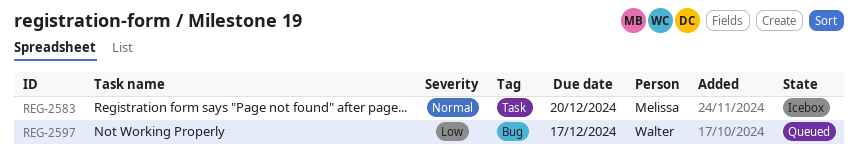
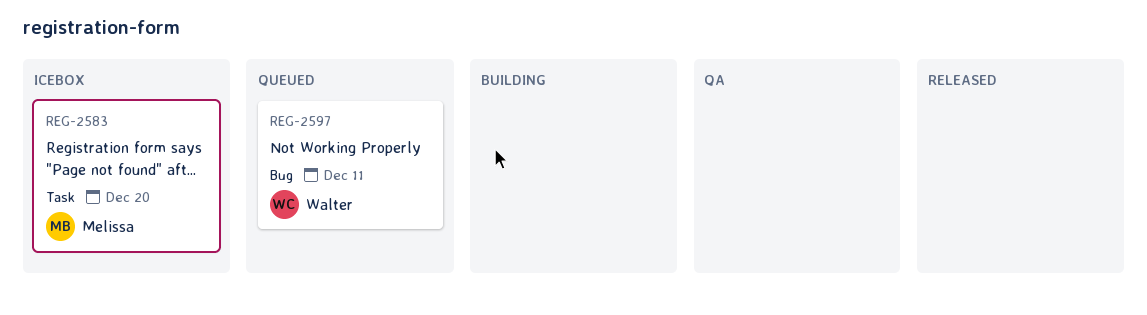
REG-2597, due: Dec 17 -> Dec 11

